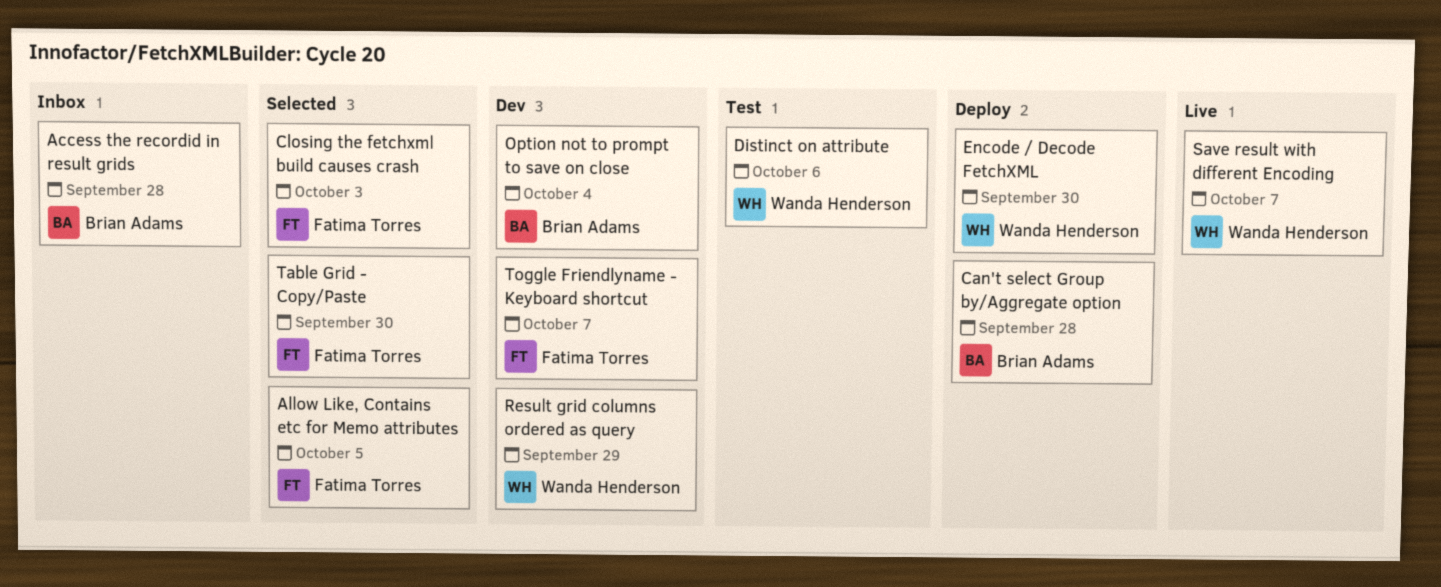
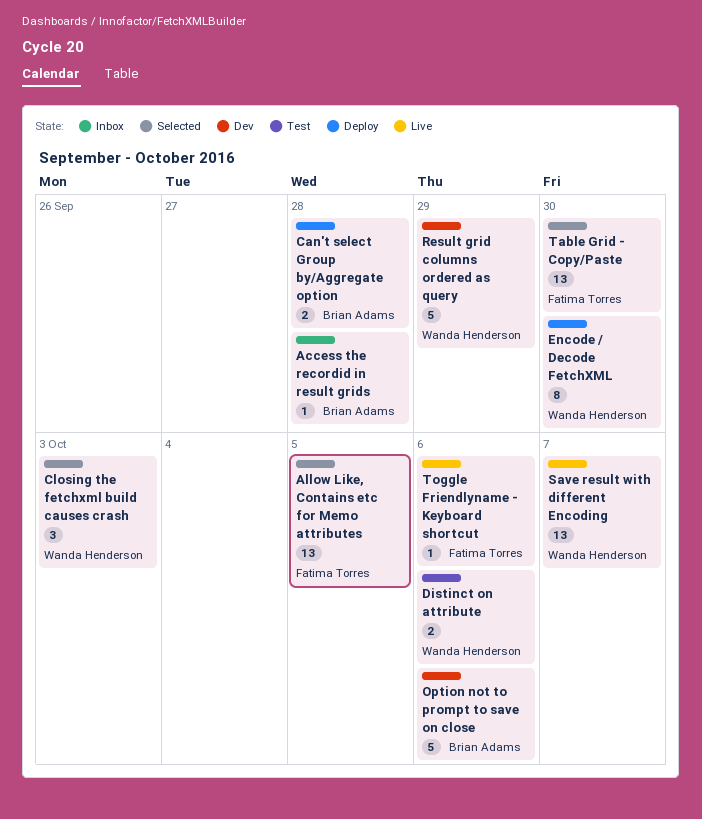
Closing the fetchxml build causes crash, owner: Fatima Torres -> Wanda Henderson
Option not to prompt to save on close, due: Oct 4 -> Oct 6
Toggle Friendlyname - Keyboard shortcut, status: Dev -> Live
Toggle Friendlyname - Keyboard shortcut, due: Oct 7 -> Oct 6

